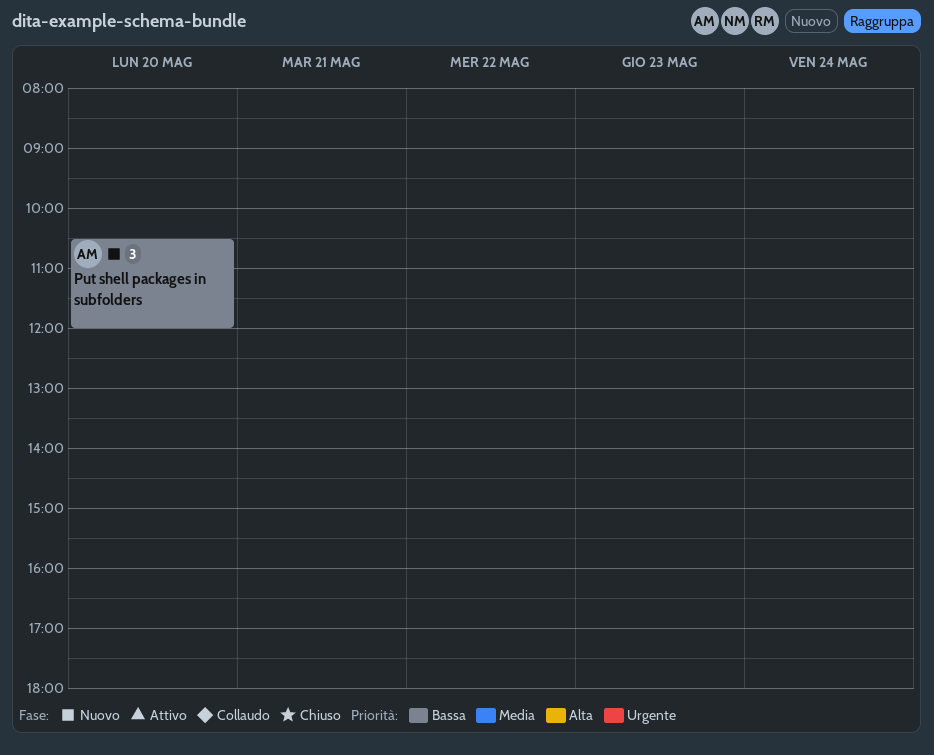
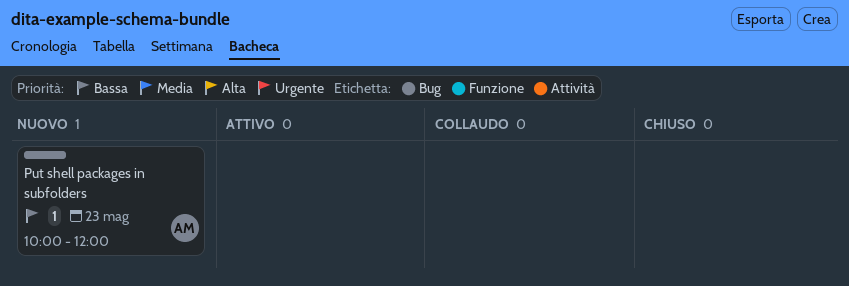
Put shell packages in subfolders, estimate: 3 -> 1
Put shell packages in subfolders, day: May 20 -> May 23
Put shell packages in subfolders, begins: 10:30 -> 10:00

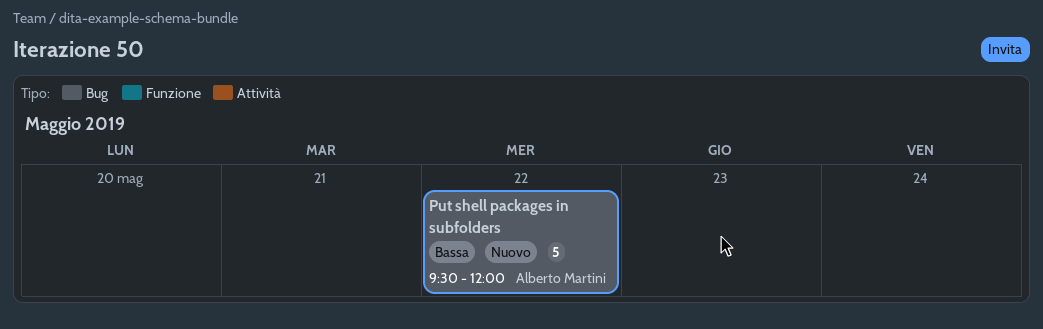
Put shell packages in subfolders, estimate: 1 -> 5
Put shell packages in subfolders, day: May 23 -> May 22
Put shell packages in subfolders, begins: 10:00 -> 09:30

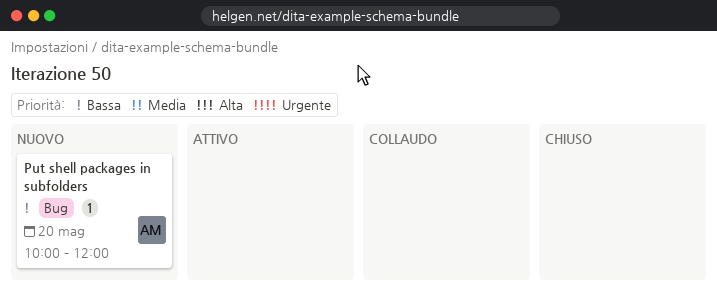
Put shell packages in subfolders, estimate: 5 -> 1
Put shell packages in subfolders, day: May 22 -> May 20
Put shell packages in subfolders, begins: 09:30 -> 10:00

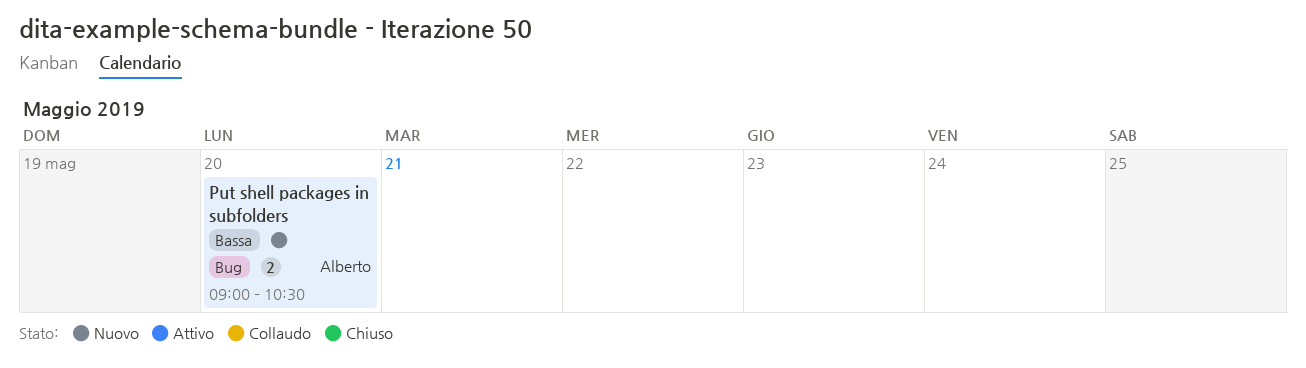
Put shell packages in subfolders, estimate: 1 -> 2
Put shell packages in subfolders, begins: 10:00 -> 09:00
Put shell packages in subfolders, ends: 12:00 -> 10:30

